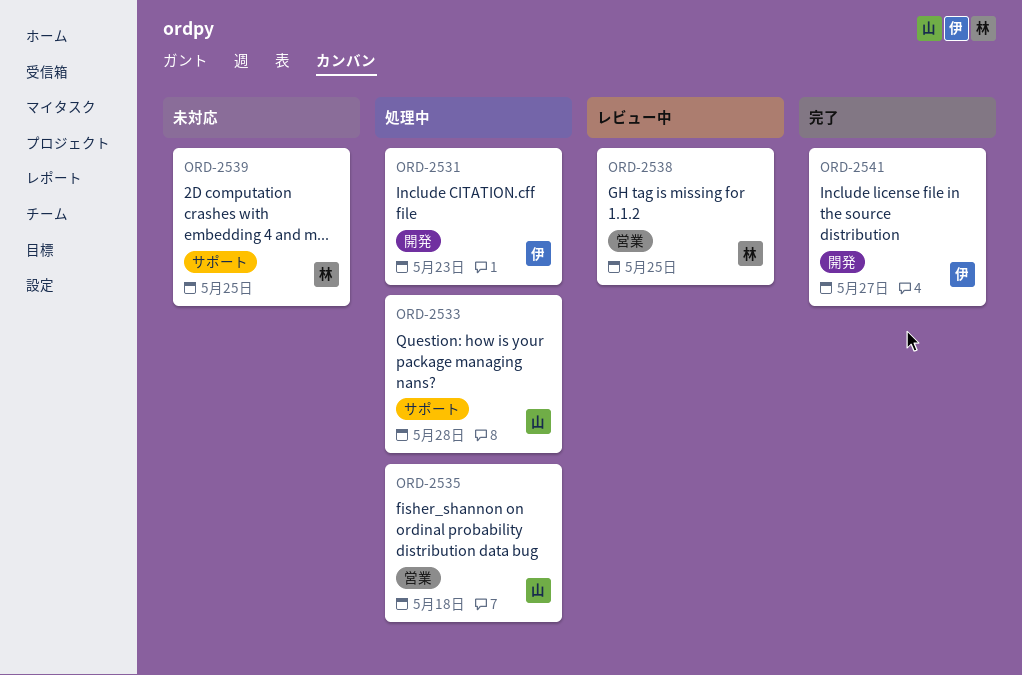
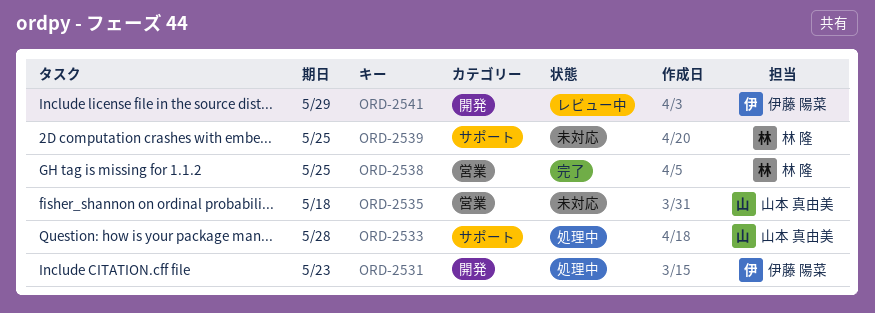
ORD-2535, status: 処理中 -> 未対応
ORD-2538, status: レビュー中 -> 完了
ORD-2541, status: 完了 -> レビュー中
ORD-2541, due: May 27 -> May 29

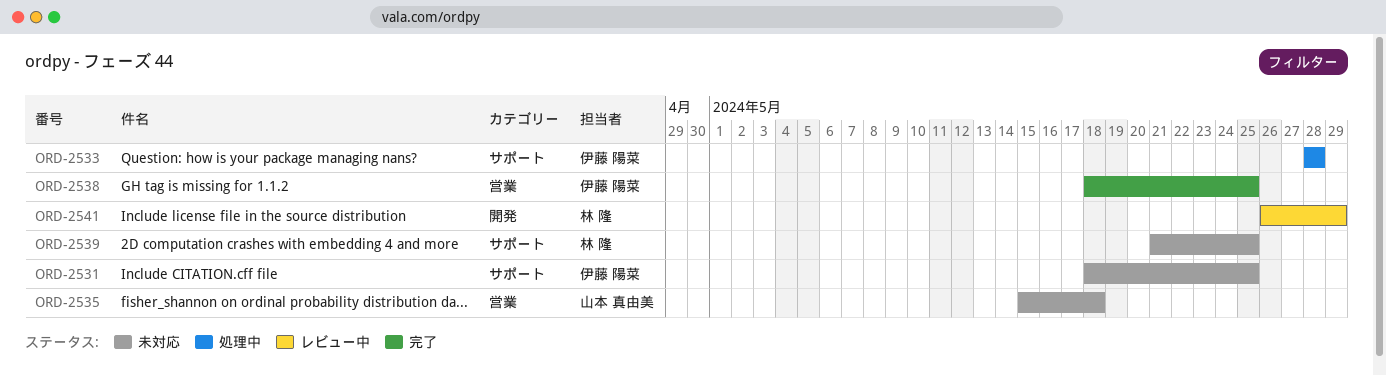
ORD-2531, status: 処理中 -> 未対応
ORD-2531, label: 開発 -> サポート
ORD-2531, due: May 23 -> May 25
ORD-2533, owner: 山本 真由美 -> 伊藤 陽菜
ORD-2538, owner: 林 隆 -> 伊藤 陽菜
ORD-2541, owner: 伊藤 陽菜 -> 林 隆

